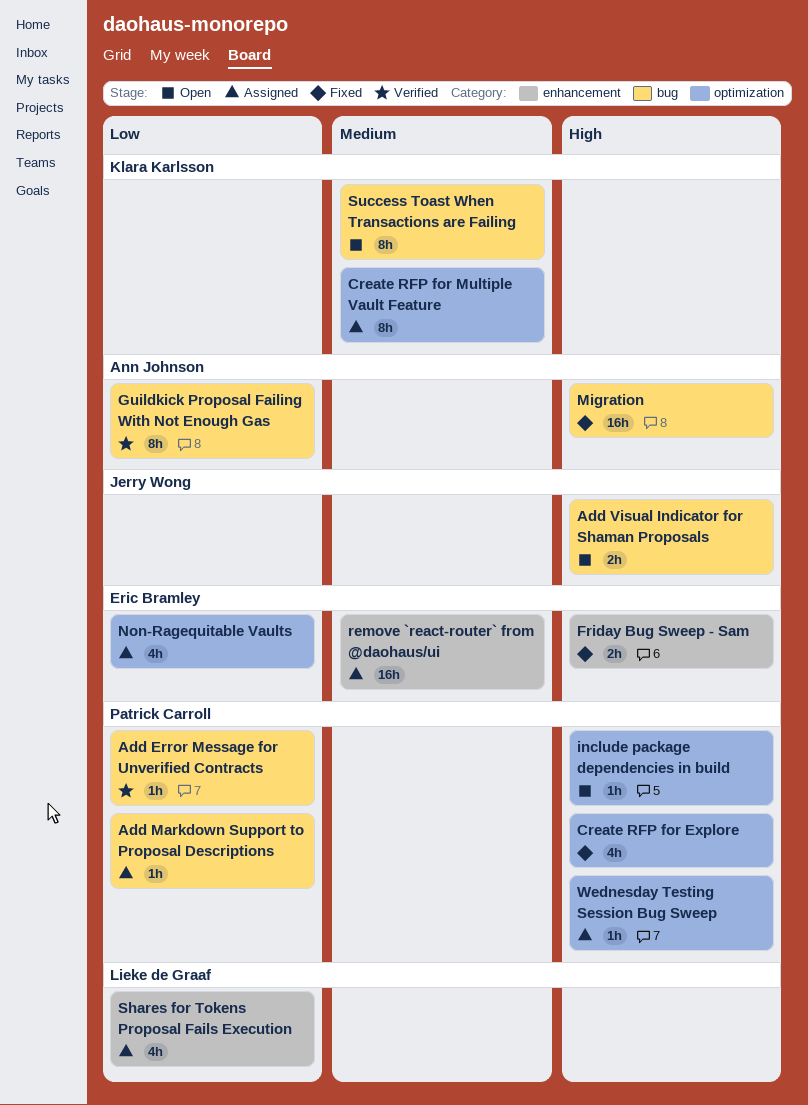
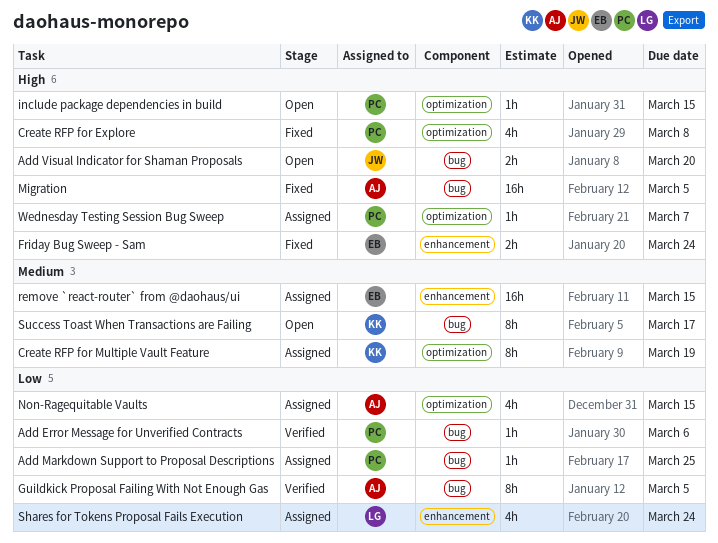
Non-Ragequitable Vaults, owner: Eric Bramley -> Ann Johnson

